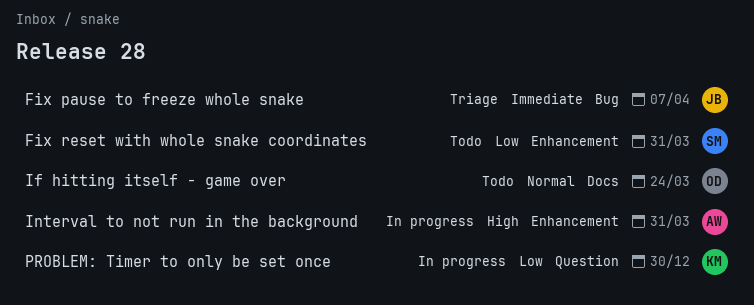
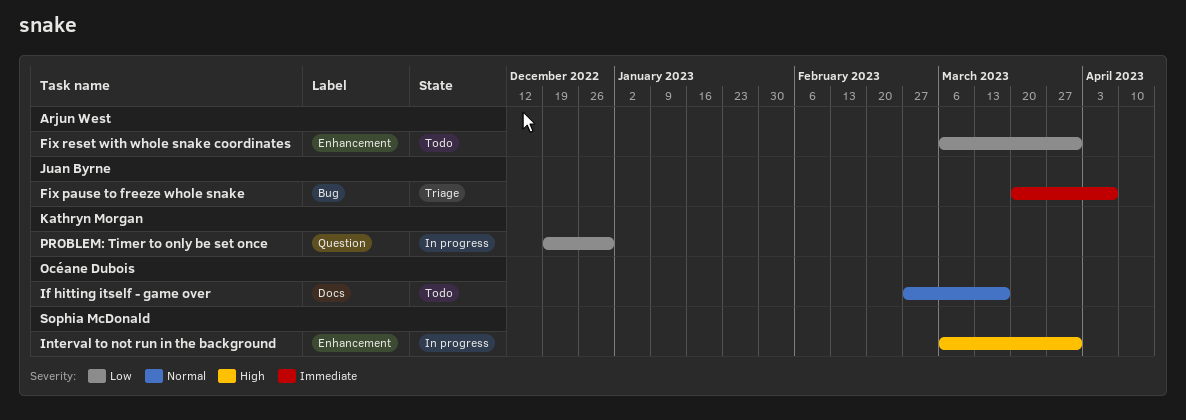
Fix reset with whole snake coordinates, owner: Sophia McDonald -> Arjun West
If hitting itself - game over, due: Mar 24 -> Mar 17
Interval to not run in the background, owner: Arjun West -> Sophia McDonald

